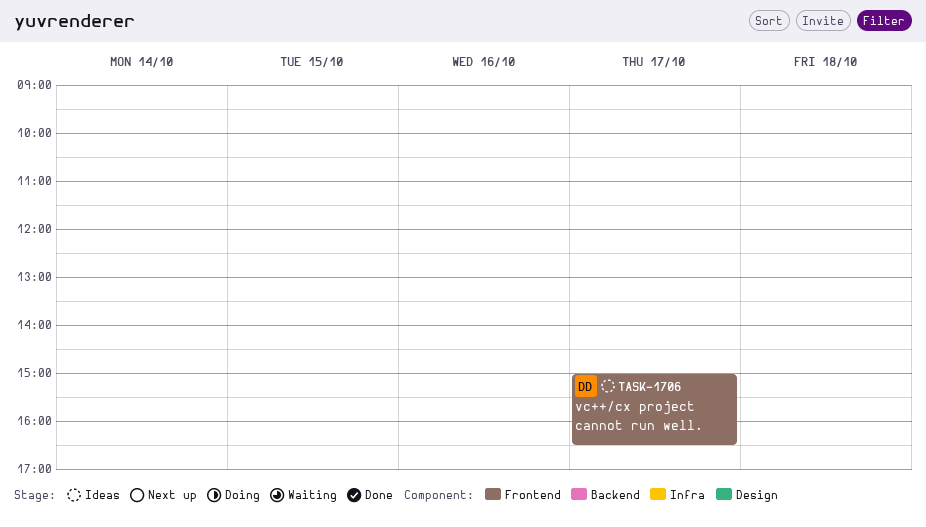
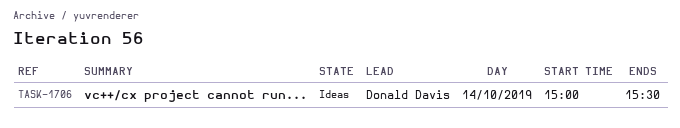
TASK-1706, day: Oct 17 -> Oct 14
TASK-1706, ends: 16:30 -> 15:30

